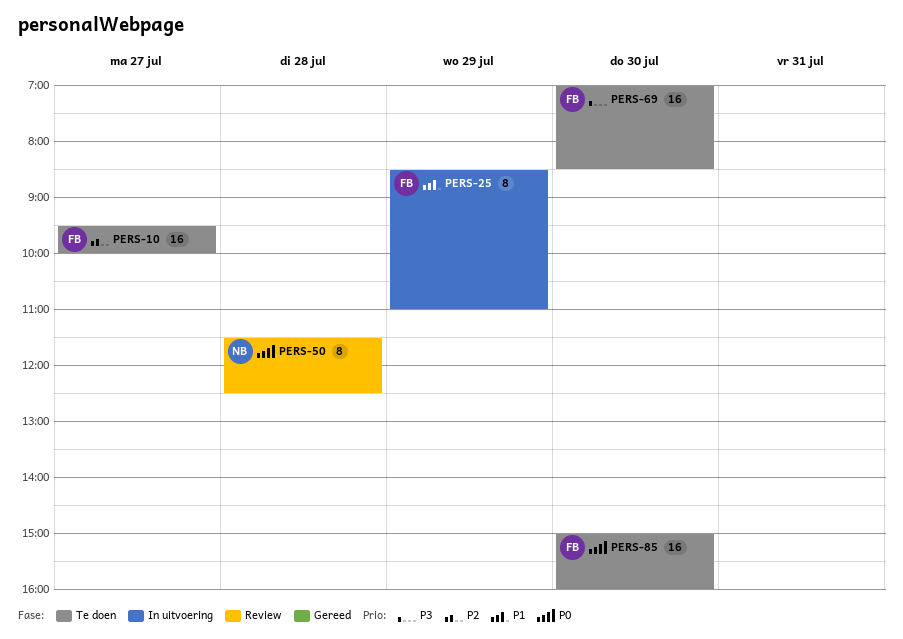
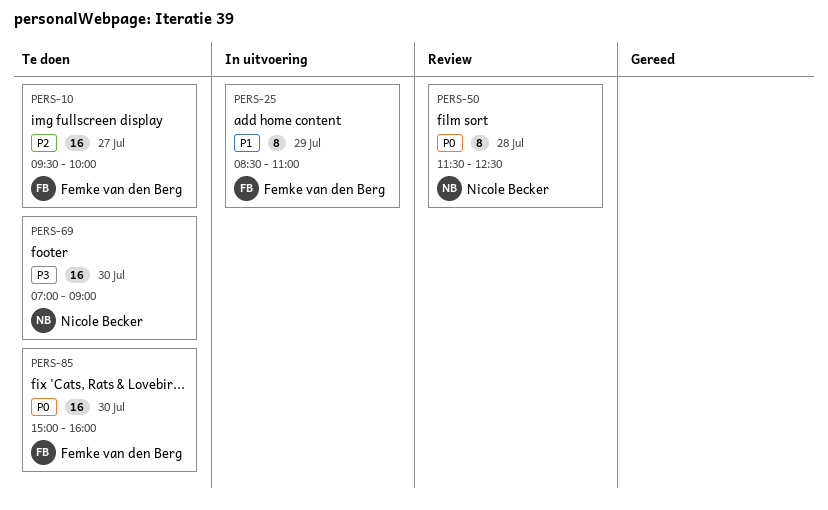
PERS-69, owner: Femke van den Berg -> Nicole Becker
PERS-69, ends: 08:30 -> 09:00

